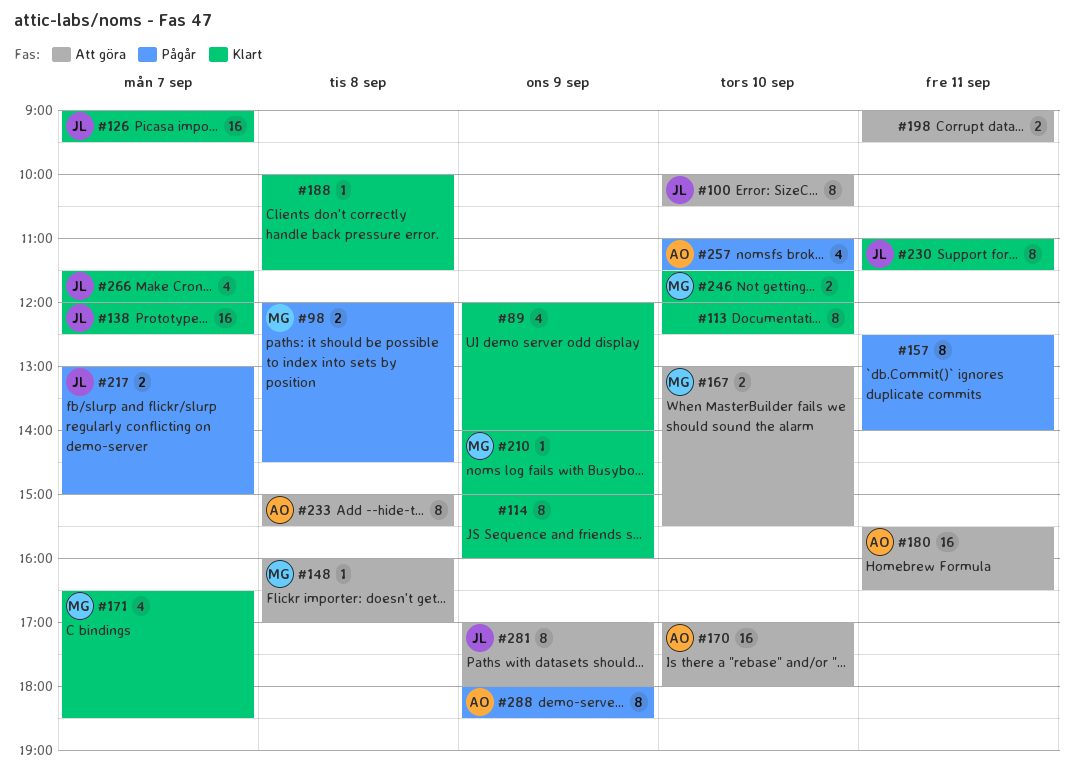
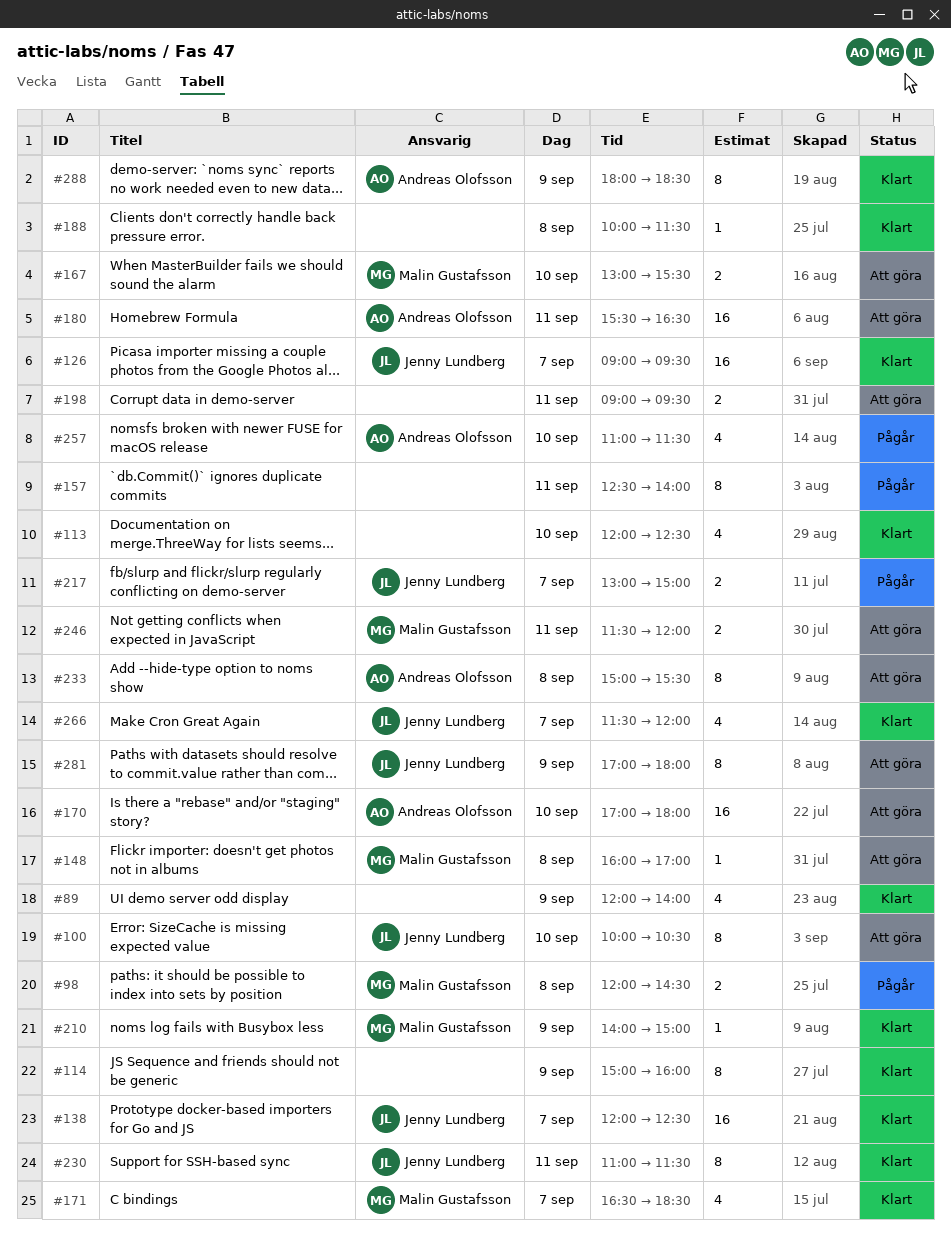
#113, estimate: 8 -> 4
#246, status: Klart -> Att göra
#246, day: Sep 10 -> Sep 11
#288, status: Pågår -> Klart

